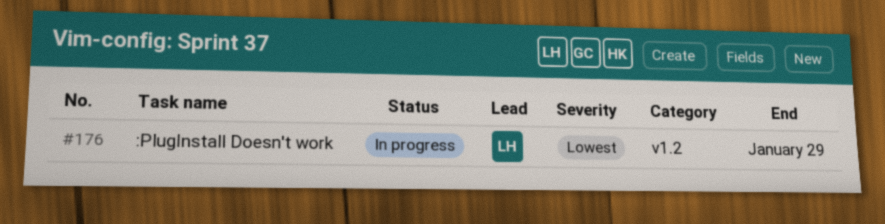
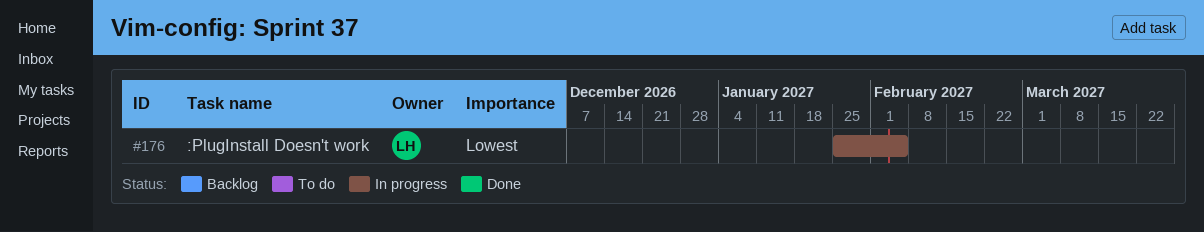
#176, due: Jan 29 -> Feb 5

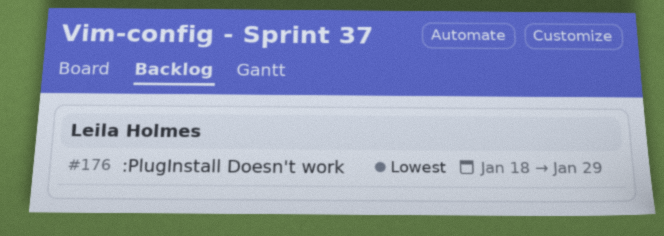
#176, start: Jan 25 -> Jan 18
#176, due: Feb 5 -> Jan 29

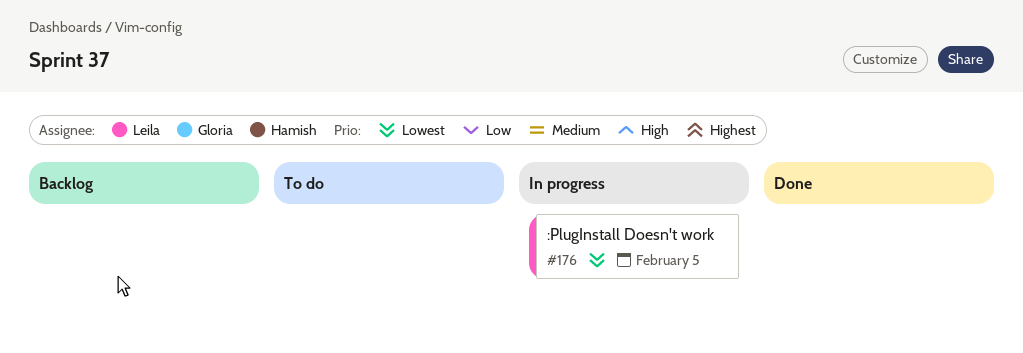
#176, due: Jan 29 -> Feb 5

